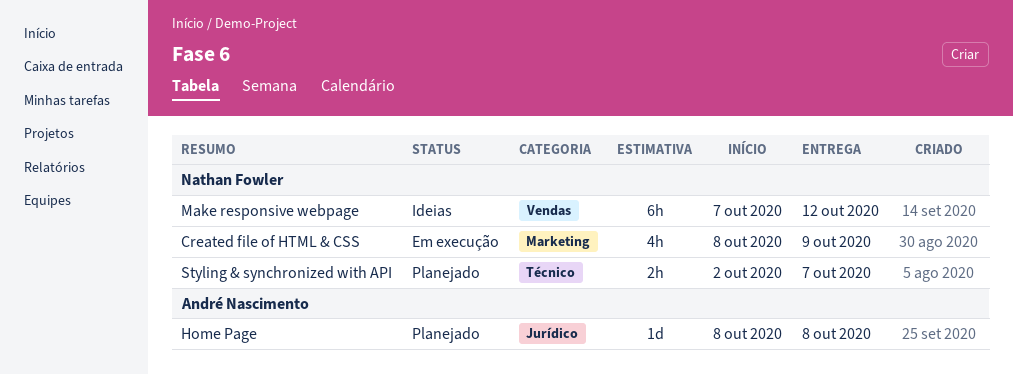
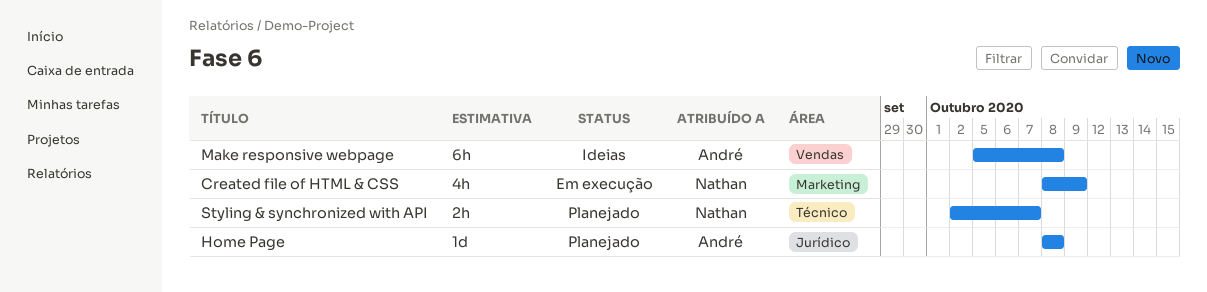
Make responsive webpage, owner: Nathan Fowler -> André Nascimento
Make responsive webpage, start: Oct 7 -> Oct 5
Make responsive webpage, due: Oct 12 -> Oct 8

